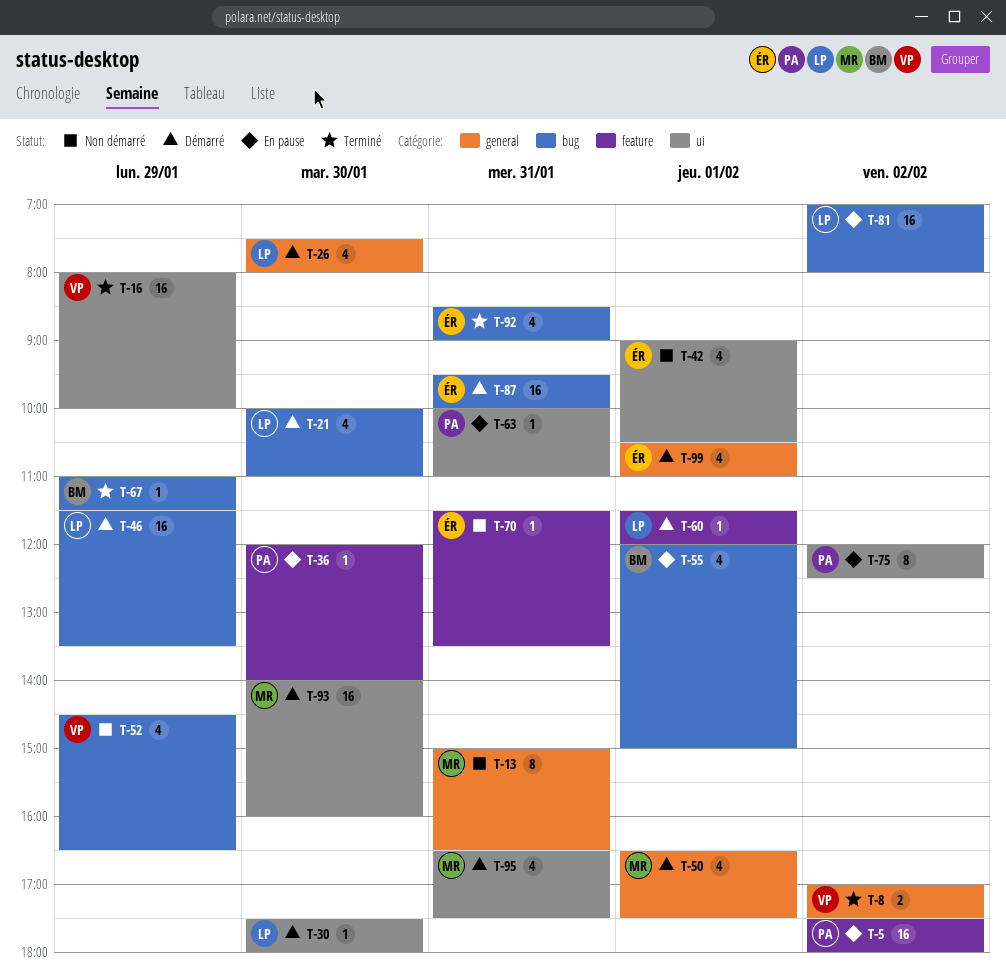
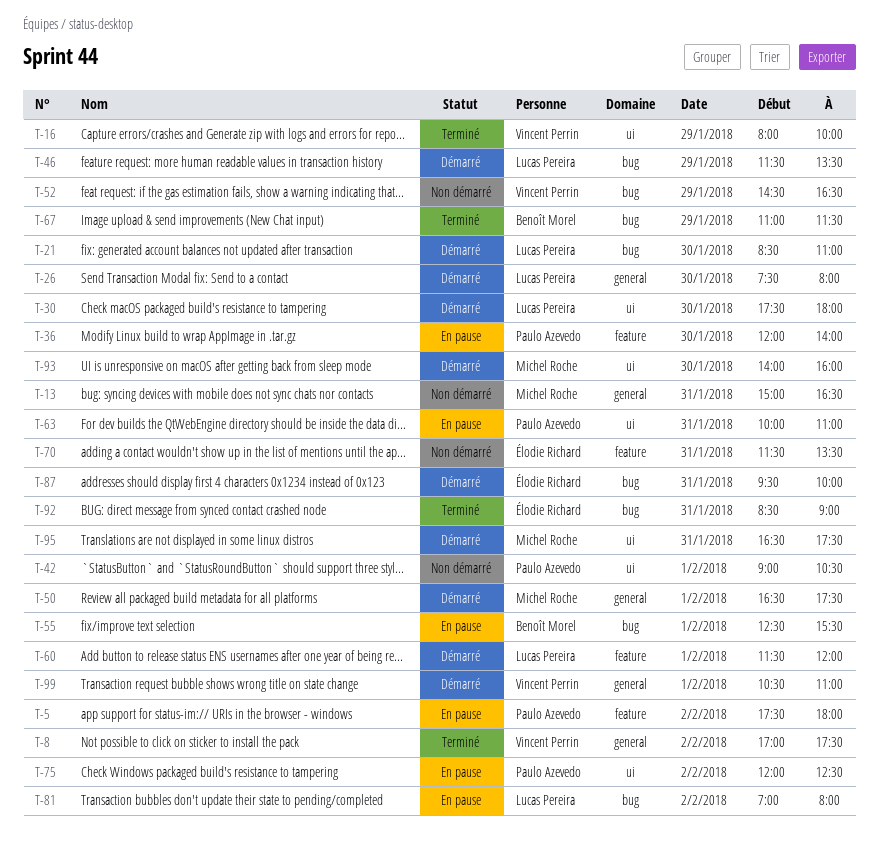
T-21, begins: 10:00 -> 08:30
T-42, owner: Élodie Richard -> Paulo Azevedo
T-55, begins: 12:00 -> 12:30
T-55, ends: 15:00 -> 15:30
T-99, owner: Élodie Richard -> Vincent Perrin

